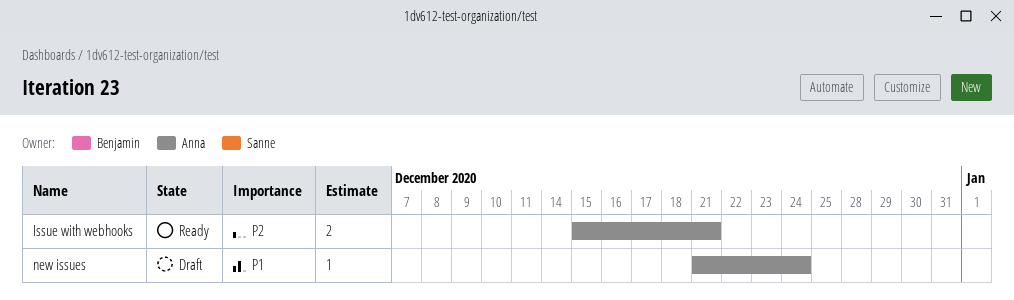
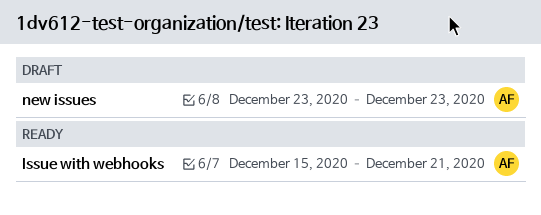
new issues, start: Dec 21 -> Dec 23
new issues, due: Dec 24 -> Dec 23

